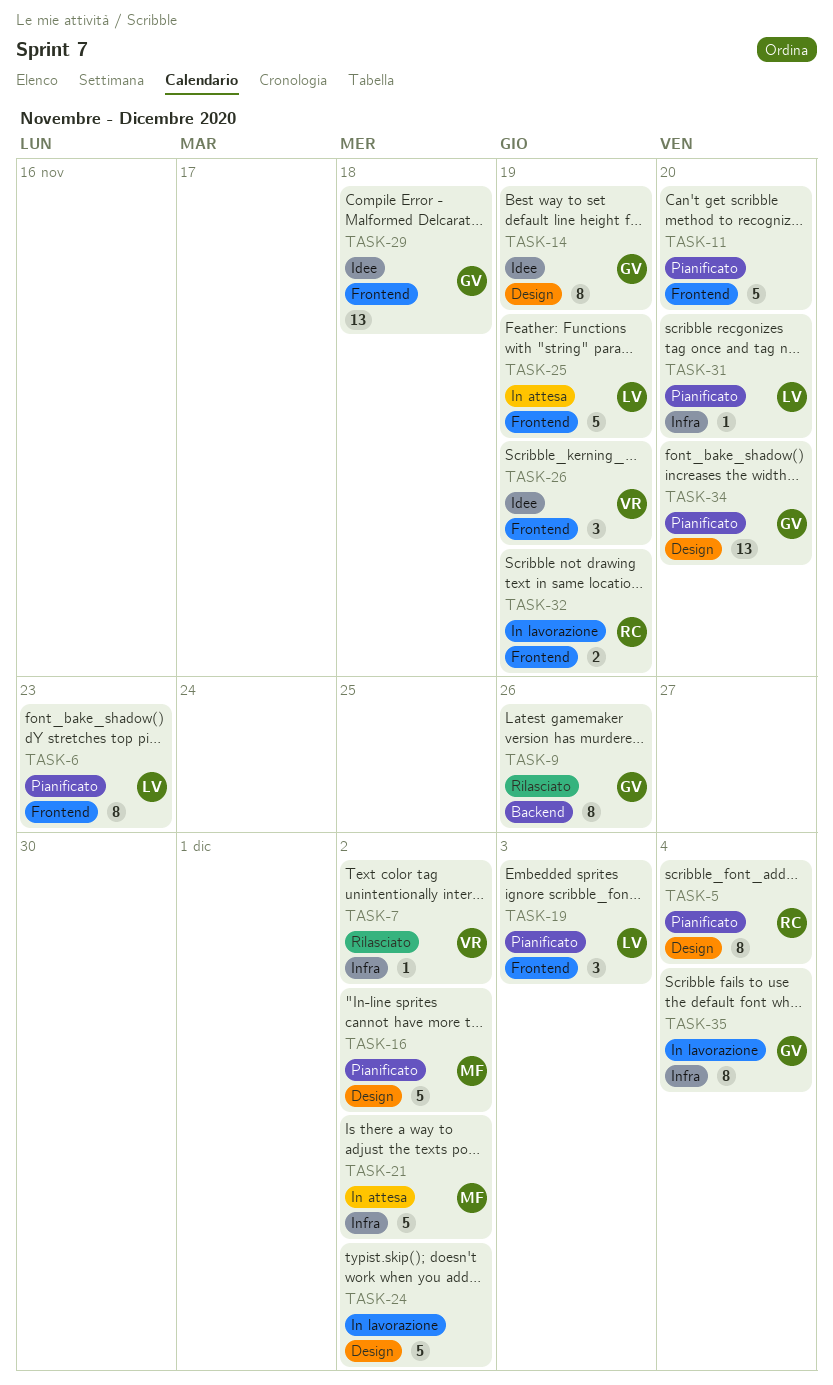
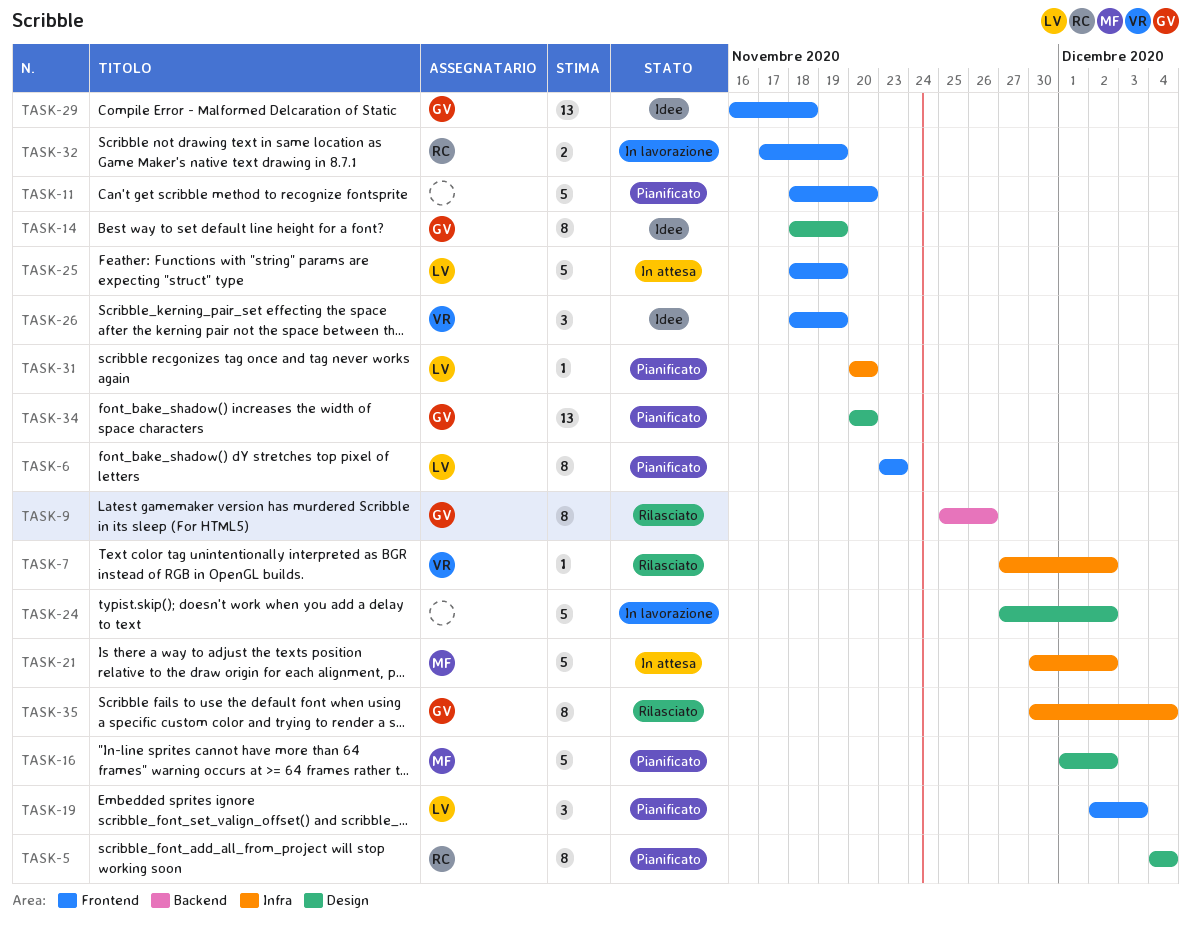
TASK-35, status: In lavorazione -> Rilasciato

